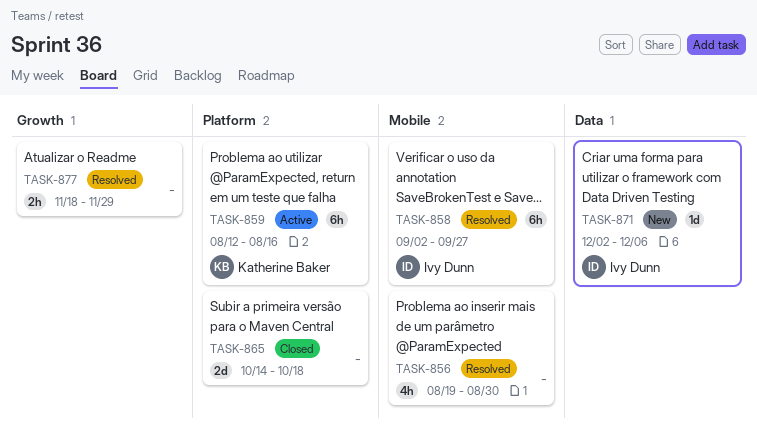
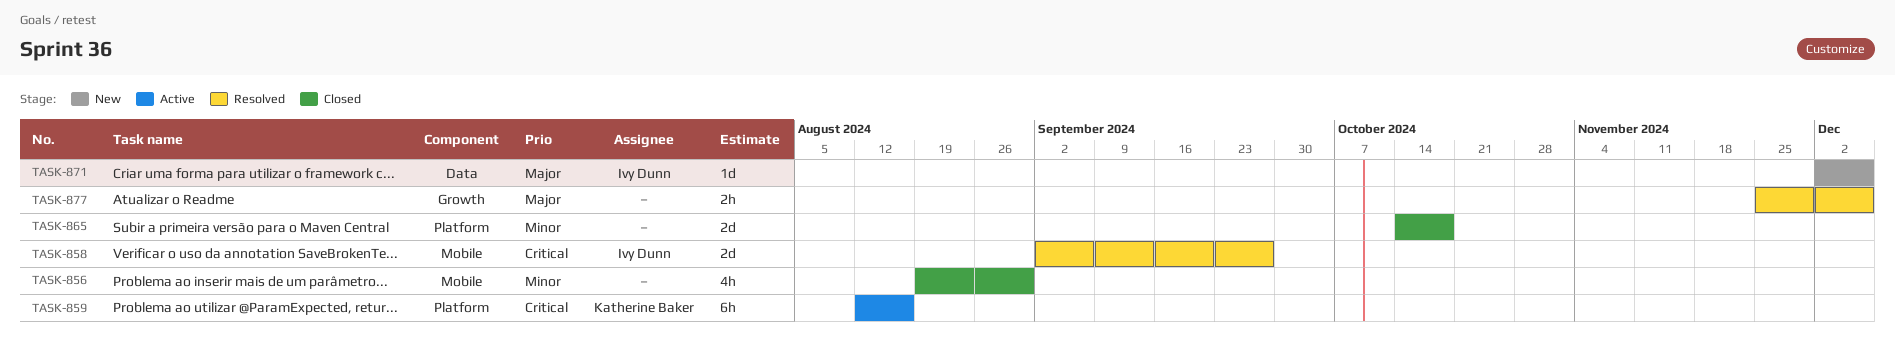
TASK-856, status: Resolved -> Closed
TASK-858, estimate: 6h -> 2d
TASK-877, start: Nov 18 -> Nov 25
TASK-877, due: Nov 29 -> Dec 6

